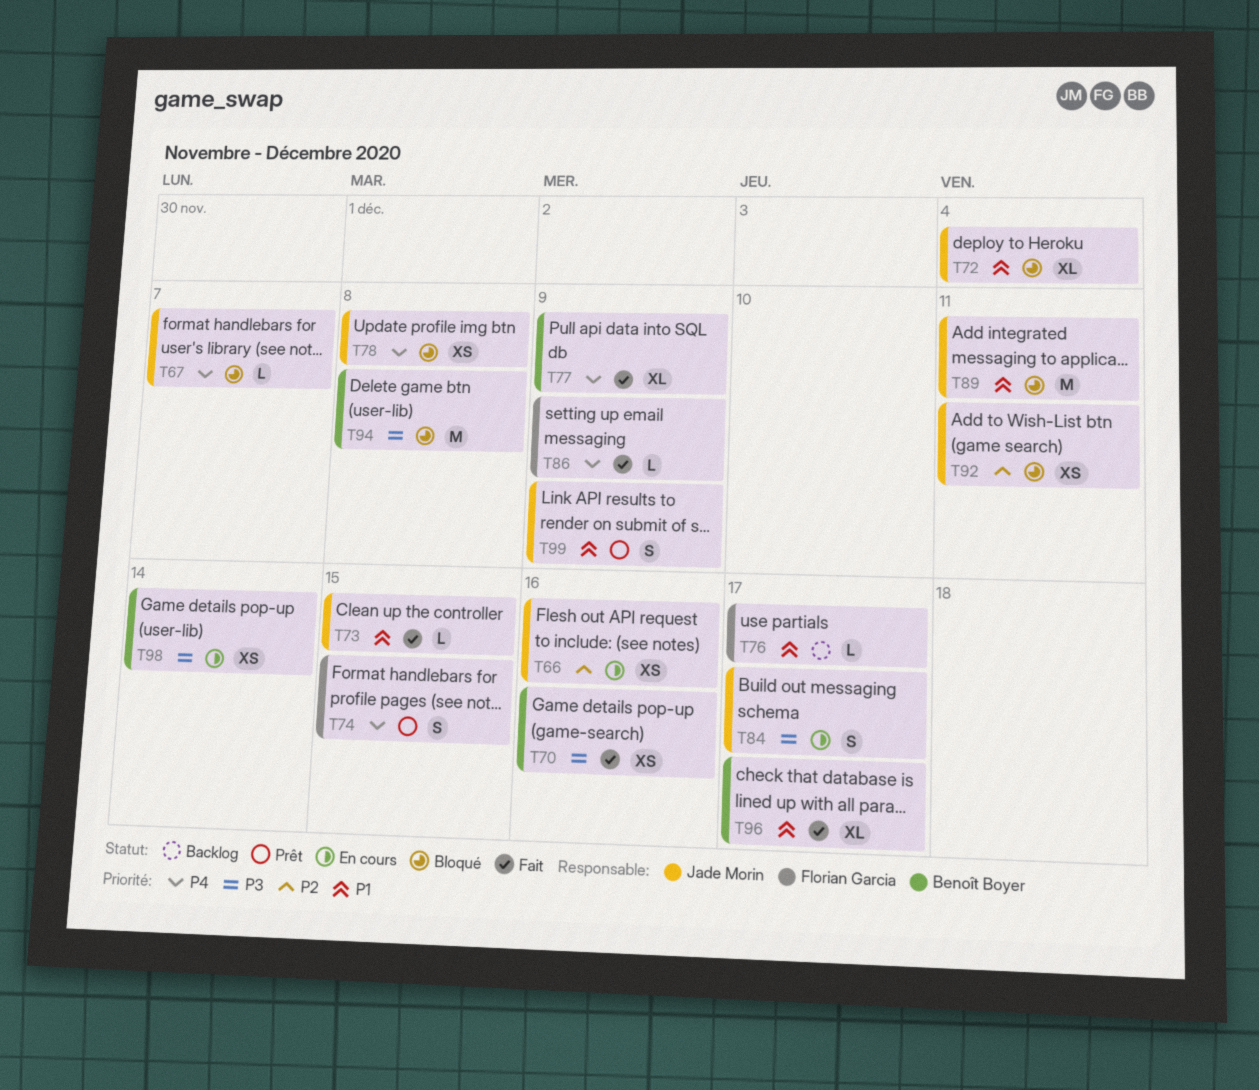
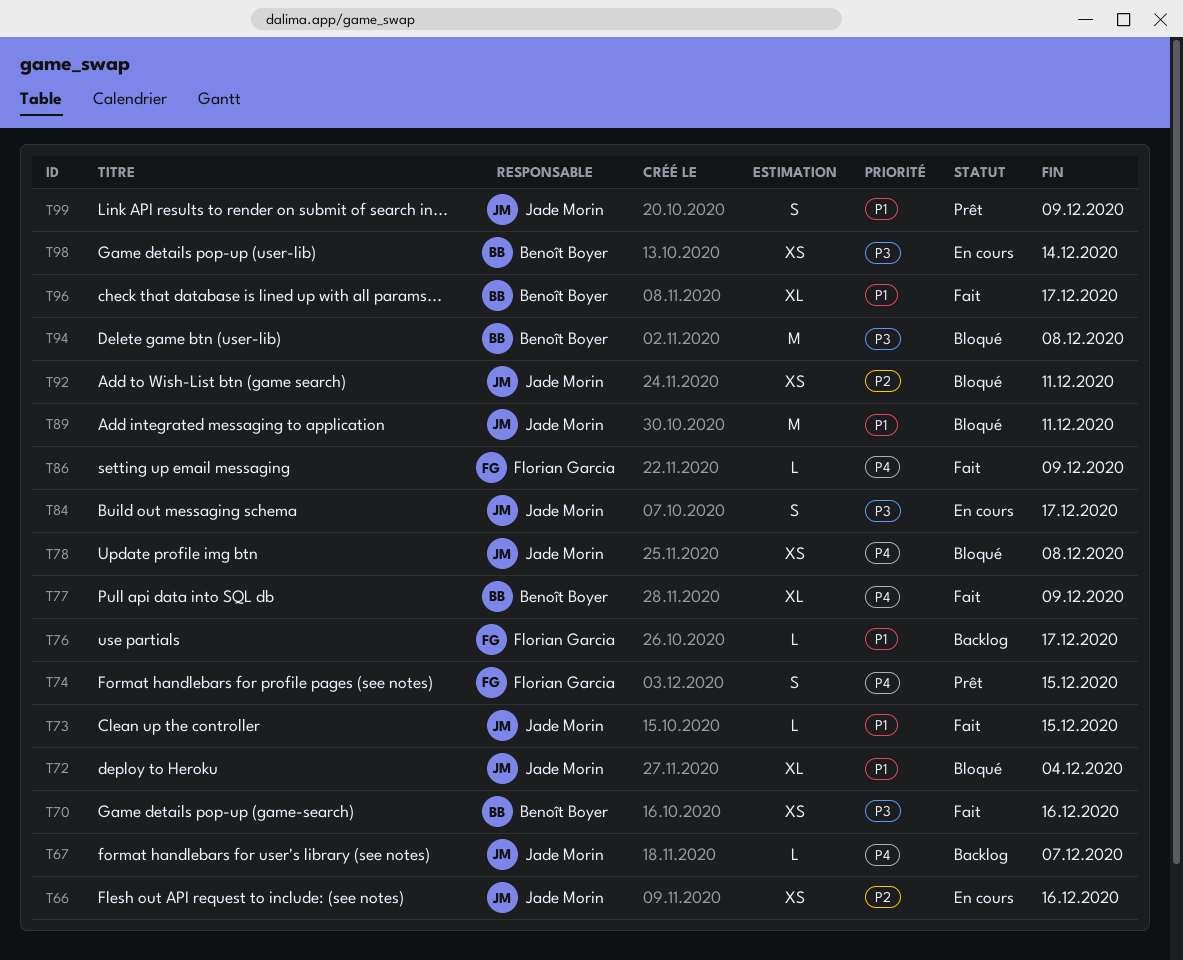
T67, status: Bloqué -> Backlog

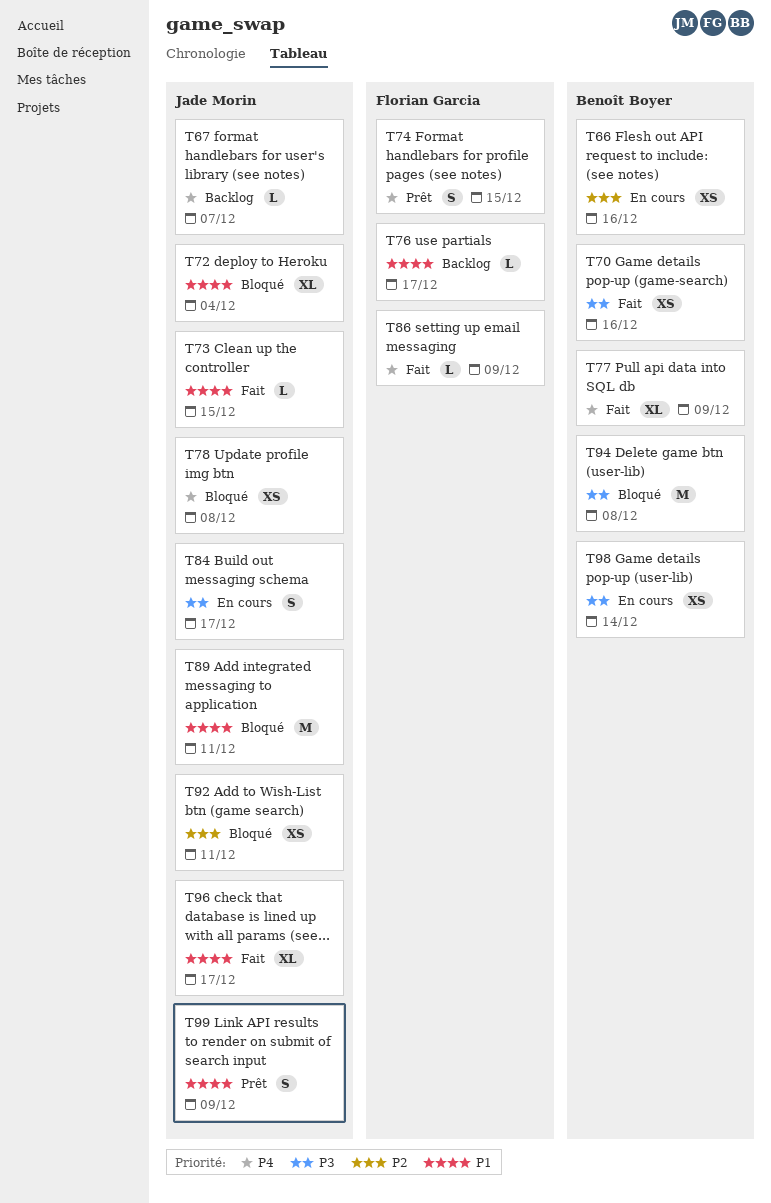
T66, owner: Jade Morin -> Benoît Boyer
T96, owner: Benoît Boyer -> Jade Morin

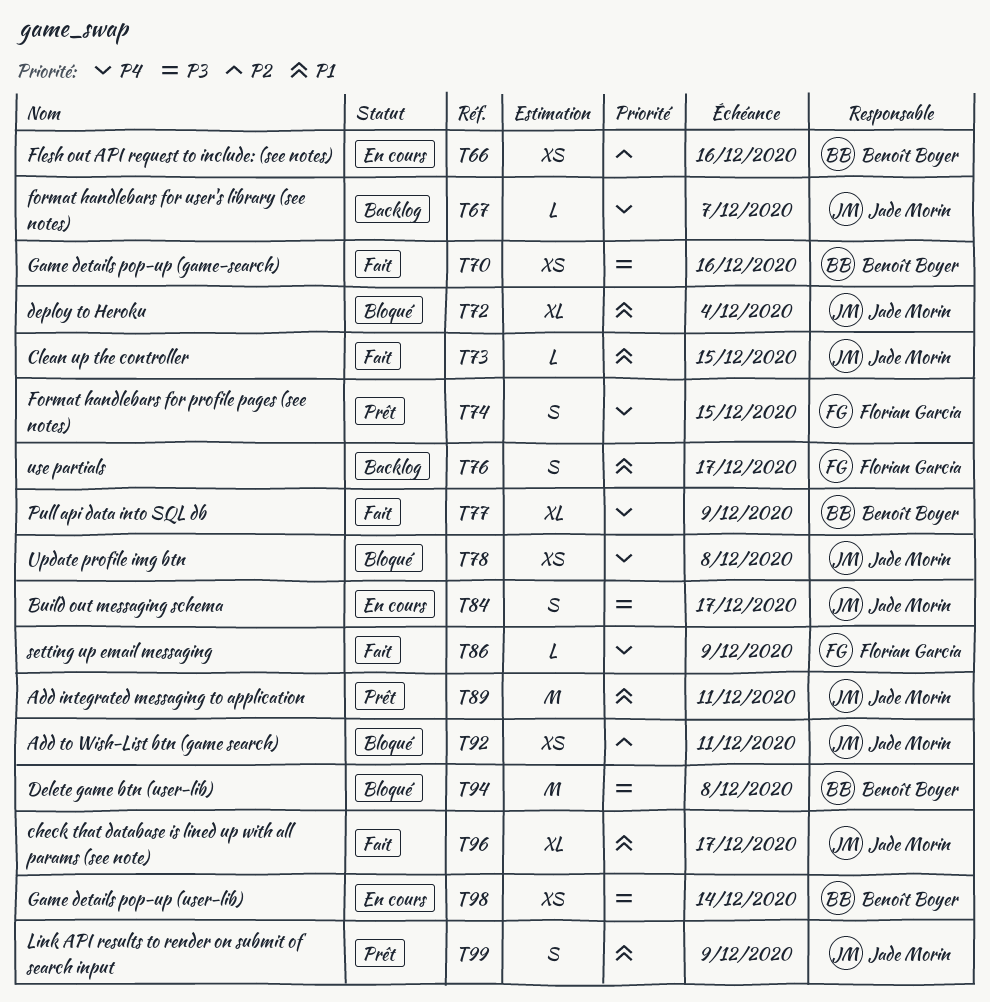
T76, estimate: L -> S
T89, status: Bloqué -> Prêt

